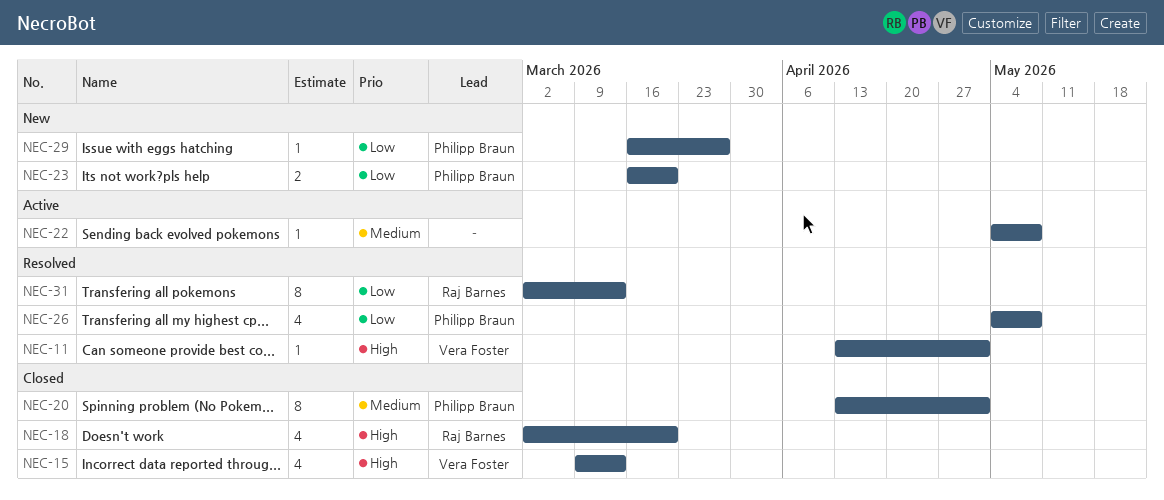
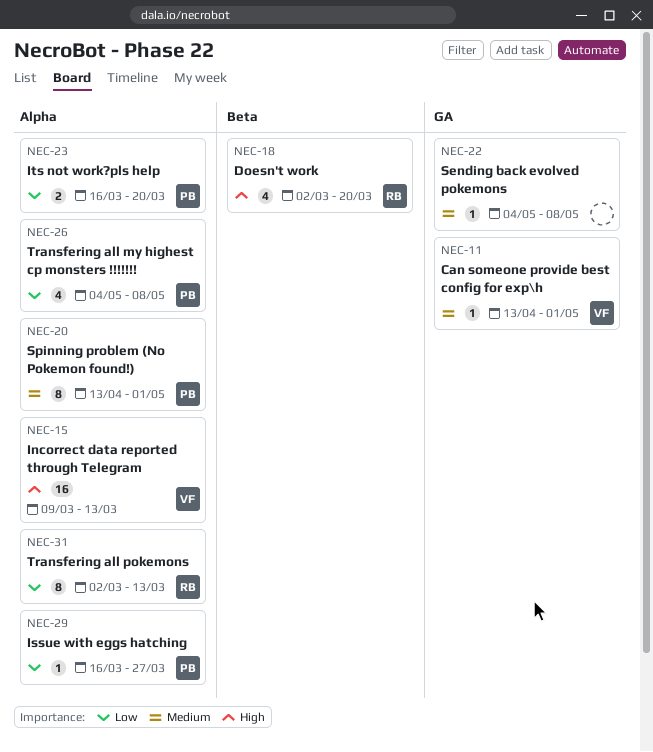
NEC-11, priority: High -> Medium
NEC-15, estimate: 4 -> 16

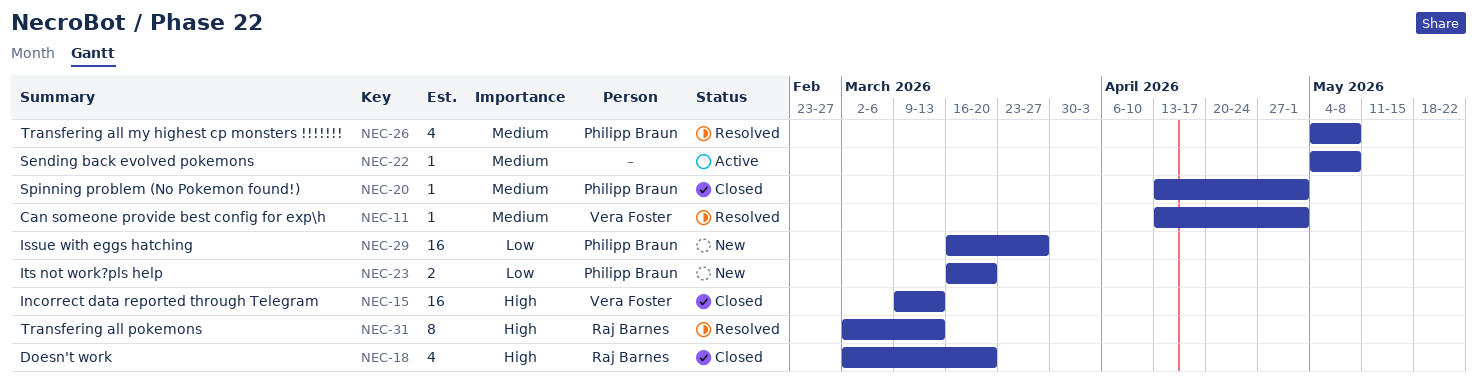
NEC-20, estimate: 8 -> 1
NEC-26, priority: Low -> Medium
NEC-29, estimate: 1 -> 16
NEC-31, priority: Low -> High

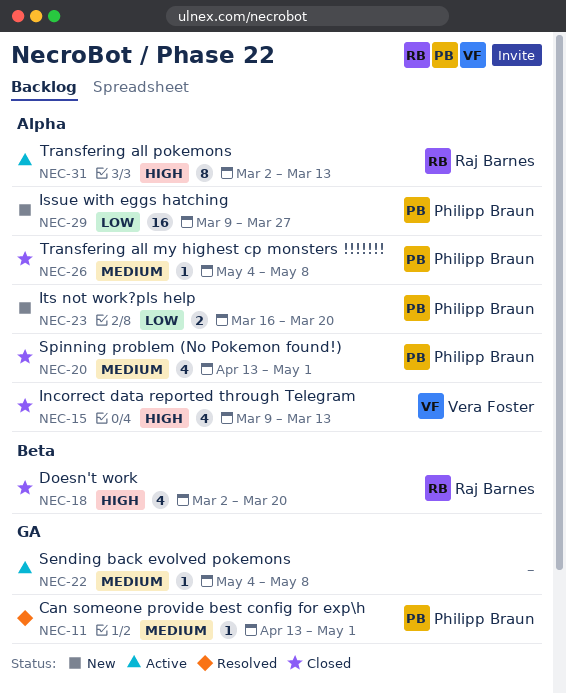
NEC-11, owner: Vera Foster -> Philipp Braun
NEC-15, estimate: 16 -> 4
NEC-20, estimate: 1 -> 4
NEC-26, status: Resolved -> Closed
NEC-26, estimate: 4 -> 1
NEC-29, start: Mar 16 -> Mar 9
NEC-31, status: Resolved -> Active

